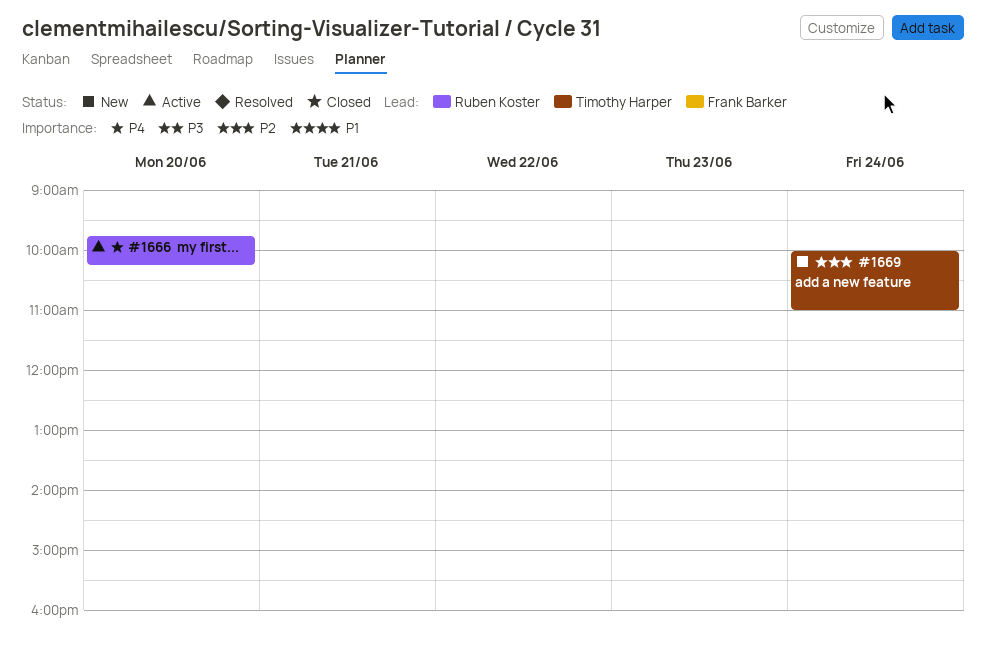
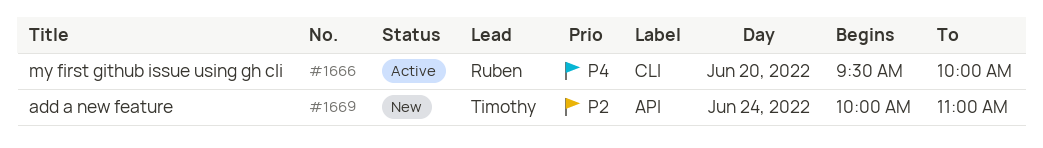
#1666, begins: 09:45 -> 09:30
#1666, ends: 10:15 -> 10:00

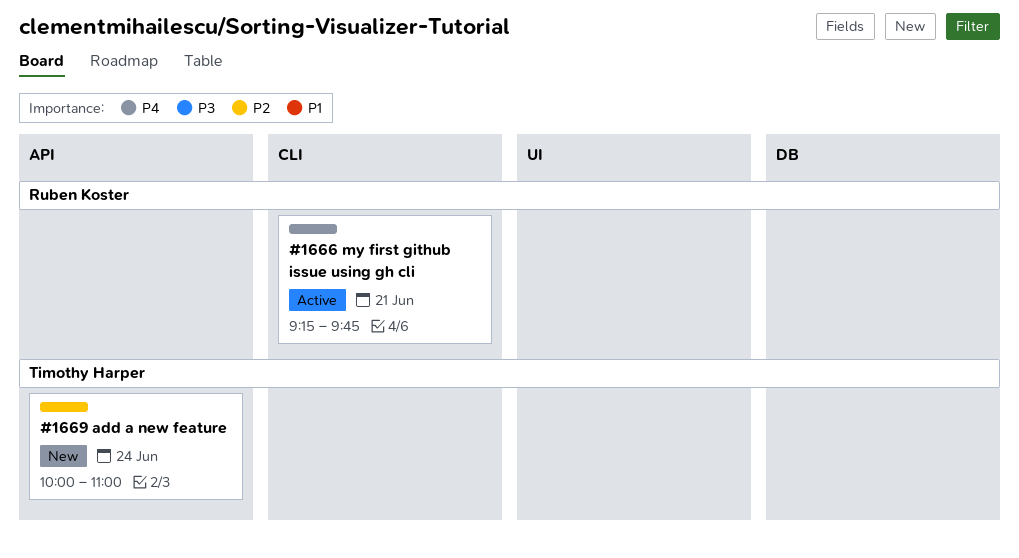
#1666, day: Jun 20 -> Jun 21
#1666, begins: 09:30 -> 09:15
#1666, ends: 10:00 -> 09:45

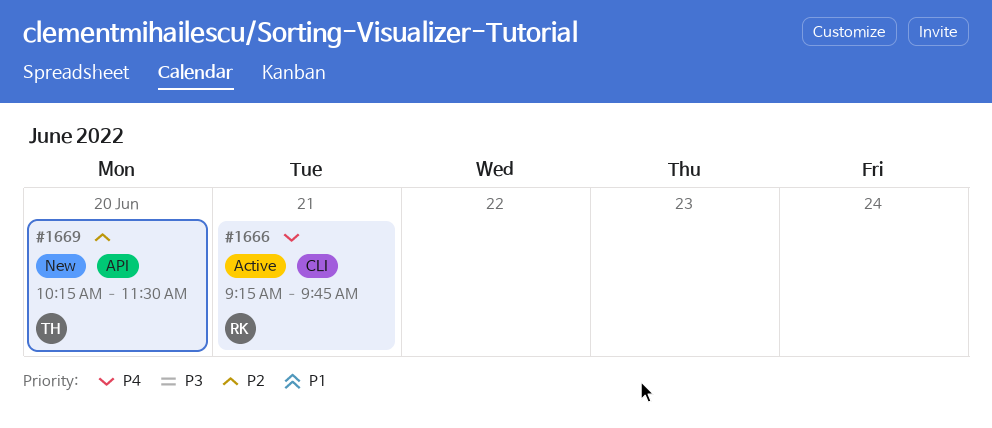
#1669, day: Jun 24 -> Jun 20
#1669, begins: 10:00 -> 10:15
#1669, ends: 11:00 -> 11:30

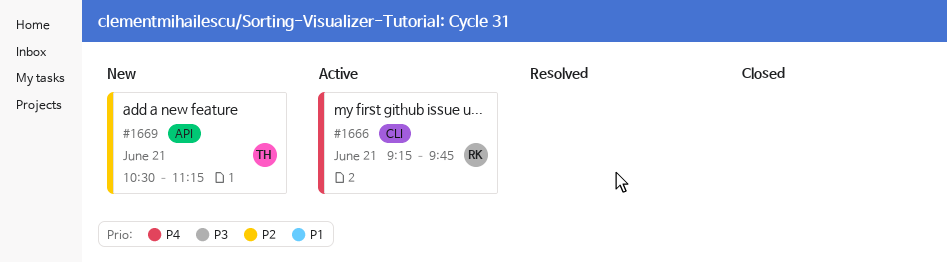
#1669, day: Jun 20 -> Jun 21
#1669, begins: 10:15 -> 10:30
#1669, ends: 11:30 -> 11:15

